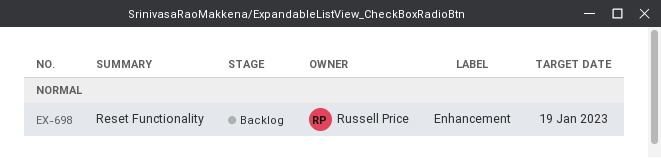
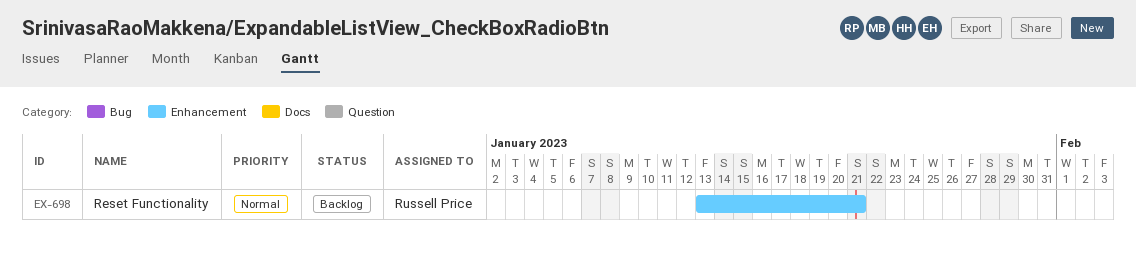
EX-698, due: Jan 19 -> Jan 21

